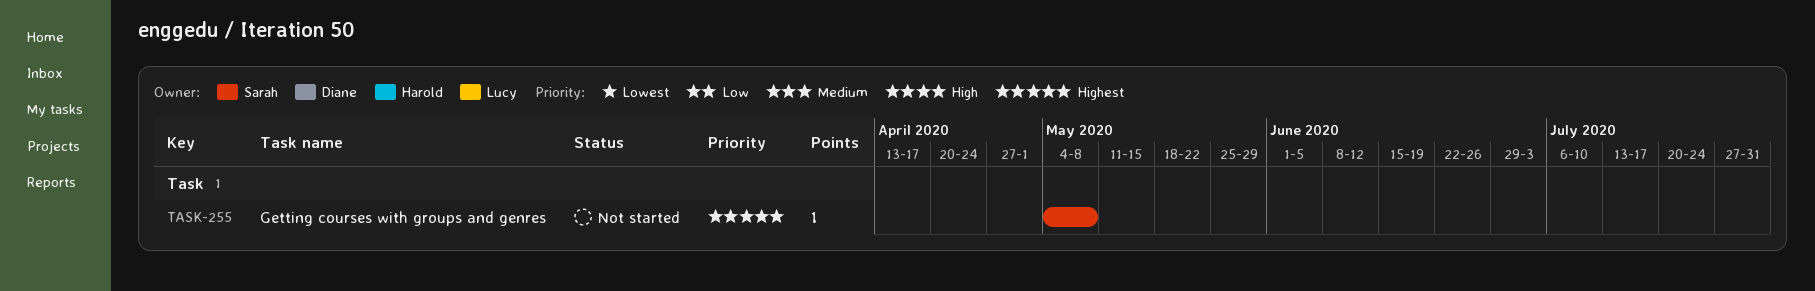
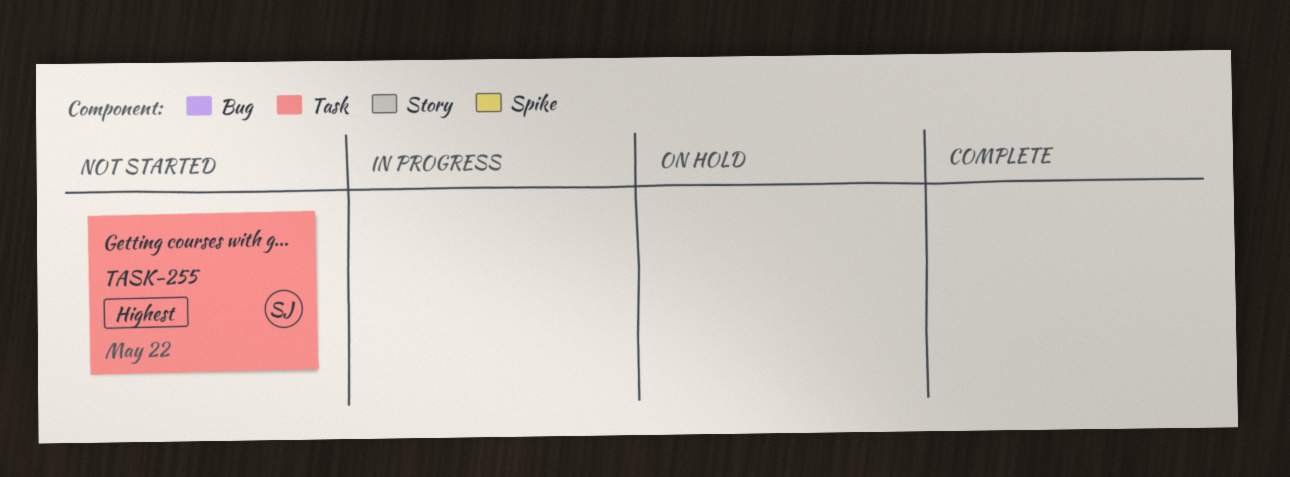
TASK-255, due: May 8 -> May 22

